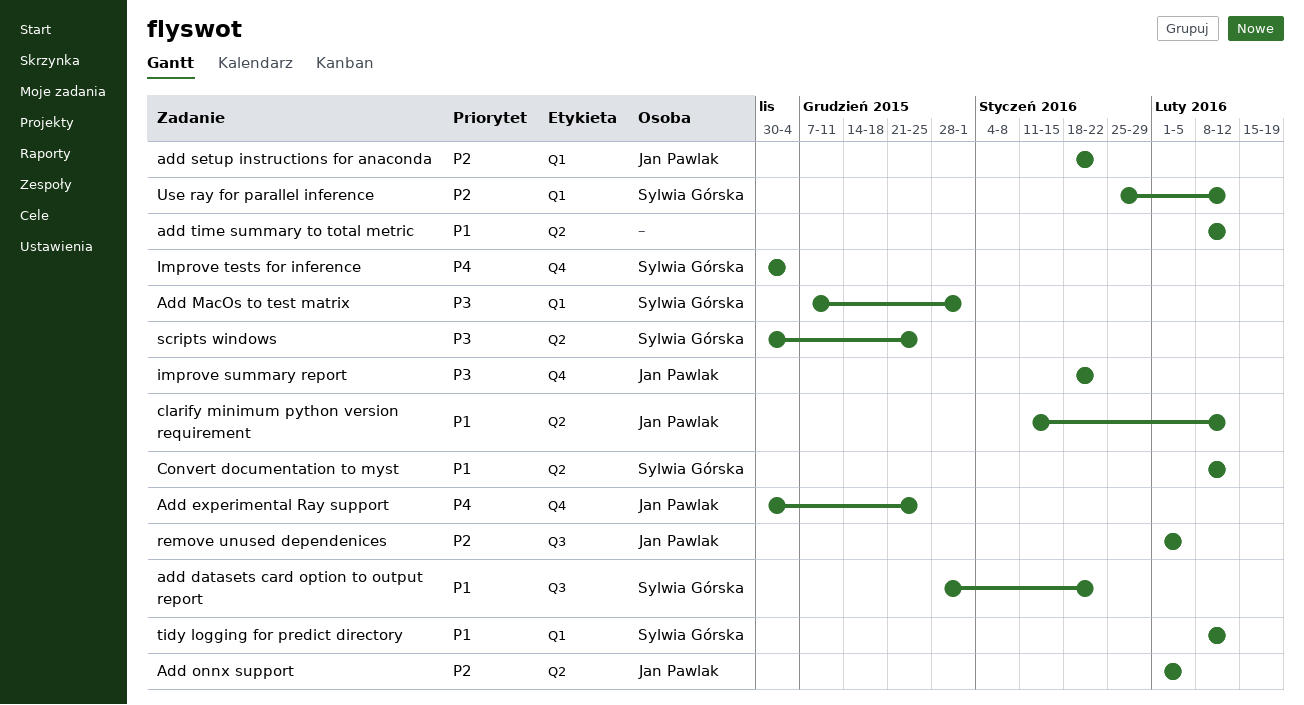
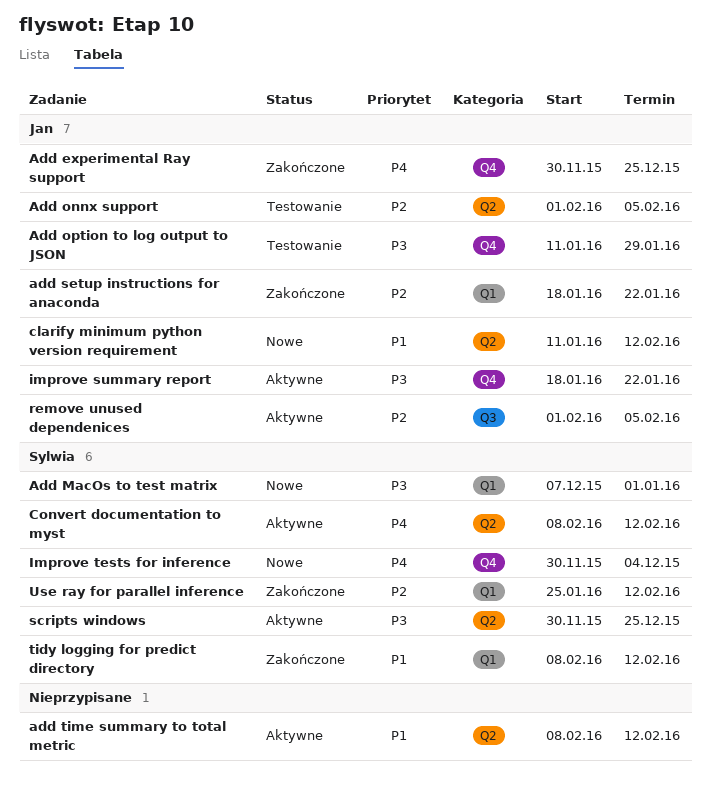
add datasets card option to output report: present -> none
Add option to log output to JSON: none -> present
Convert documentation to myst, priority: P1 -> P4

